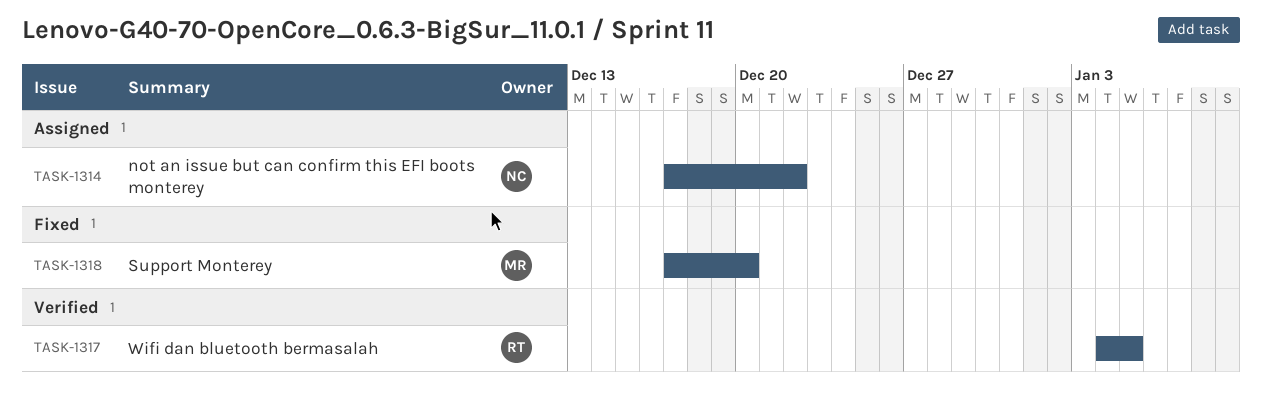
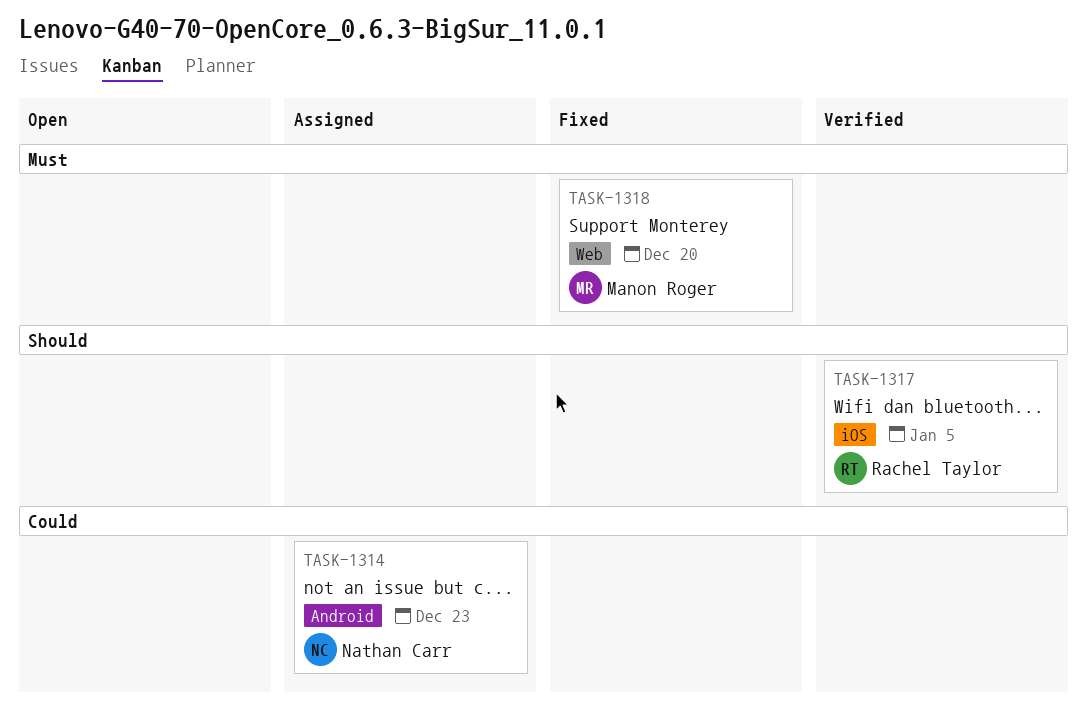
TASK-1314, due: Dec 22 -> Dec 23

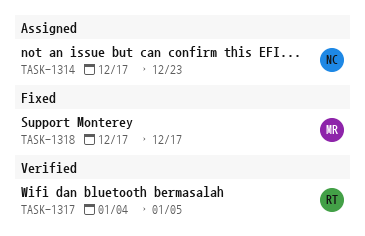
TASK-1318, due: Dec 20 -> Dec 17

